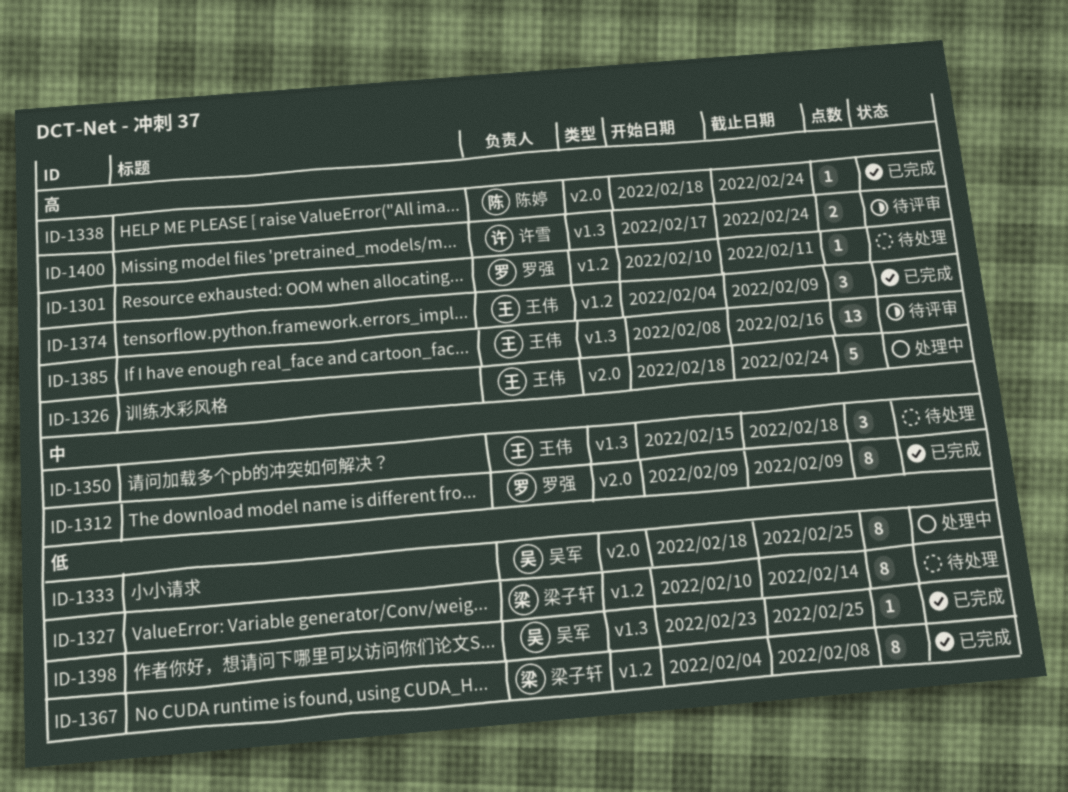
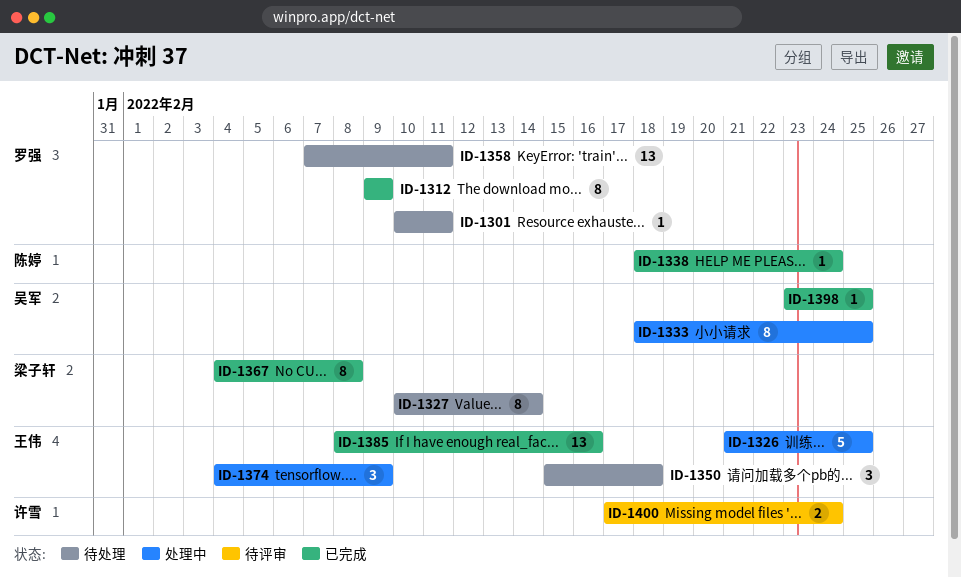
ID-1326, start: Feb 18 -> Feb 21
ID-1326, due: Feb 24 -> Feb 25
ID-1358: none -> present
ID-1374, status: 已完成 -> 处理中
ID-1385, status: 待评审 -> 已完成

